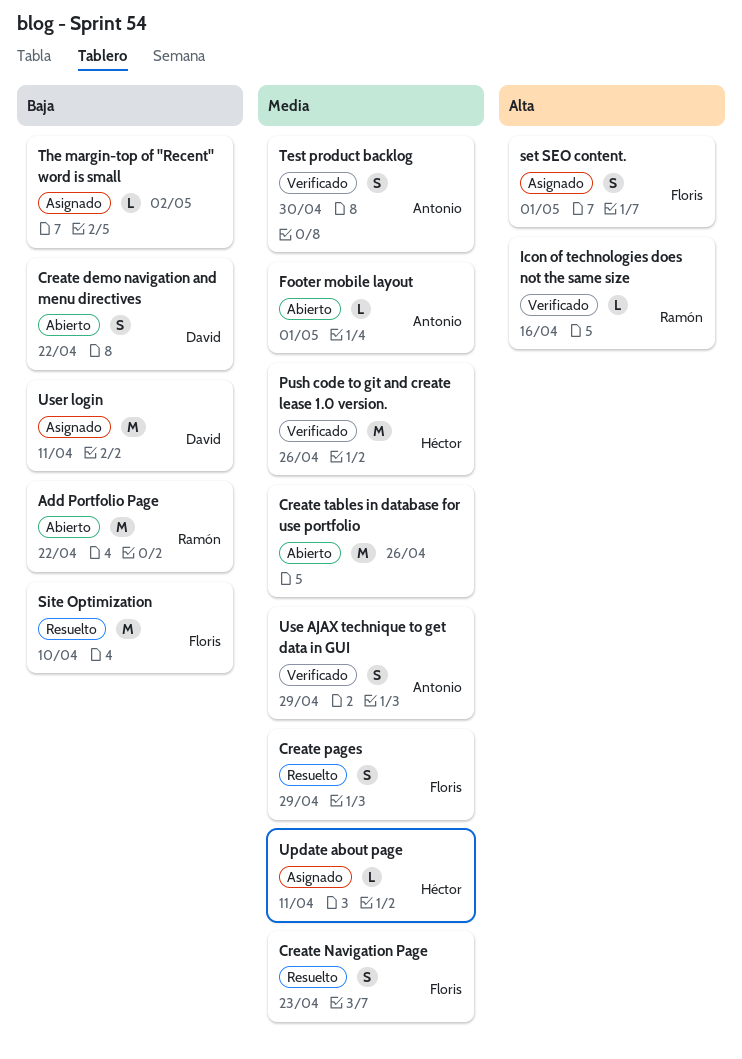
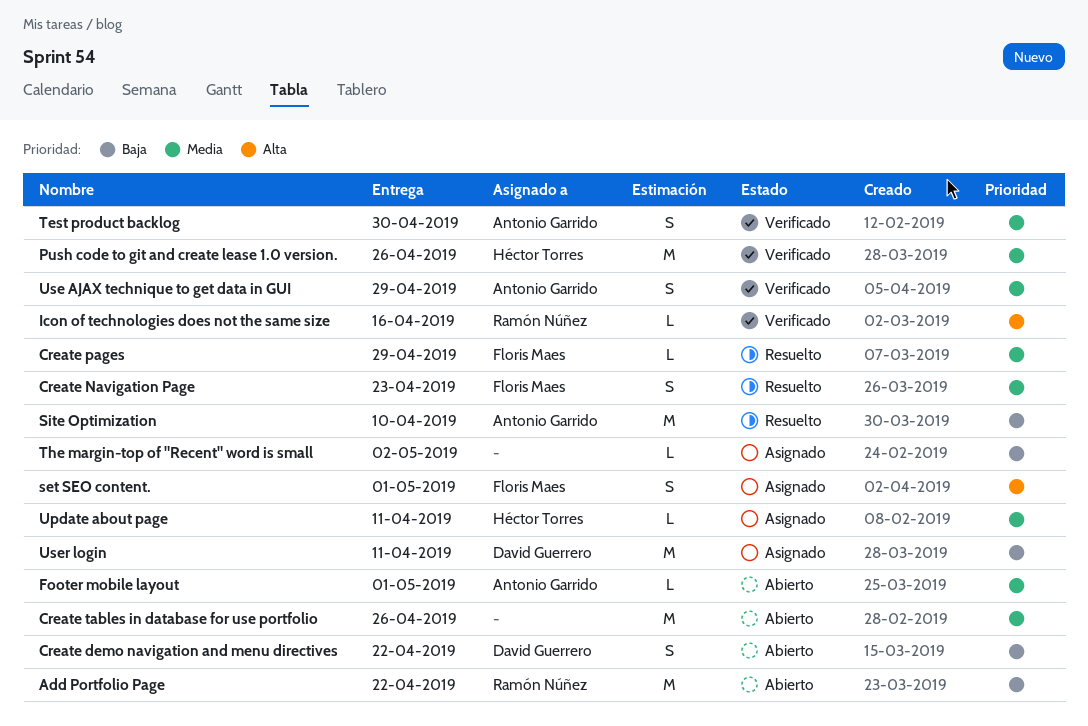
Create pages, estimate: S -> L
Site Optimization, owner: Floris Maes -> Antonio Garrido

